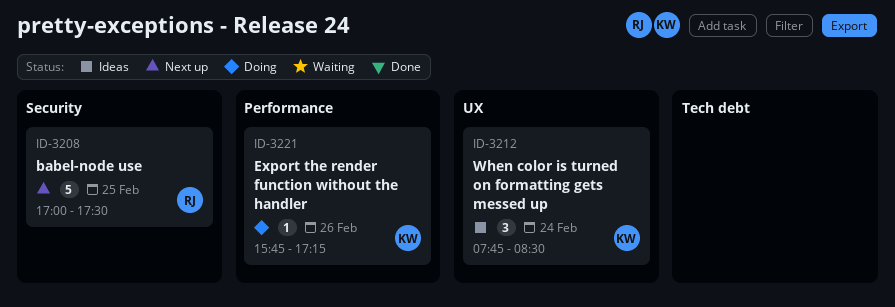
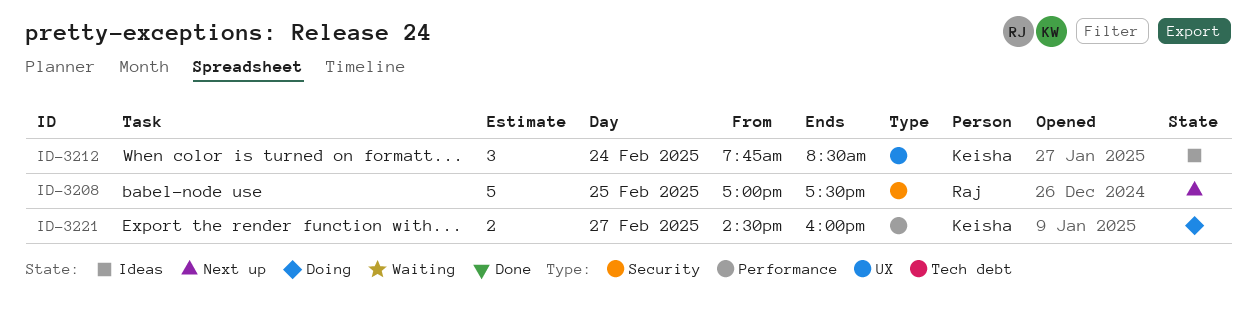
ID-3221, estimate: 1 -> 2
ID-3221, day: Feb 26 -> Feb 27
ID-3221, begins: 15:45 -> 14:30
ID-3221, ends: 17:15 -> 16:00

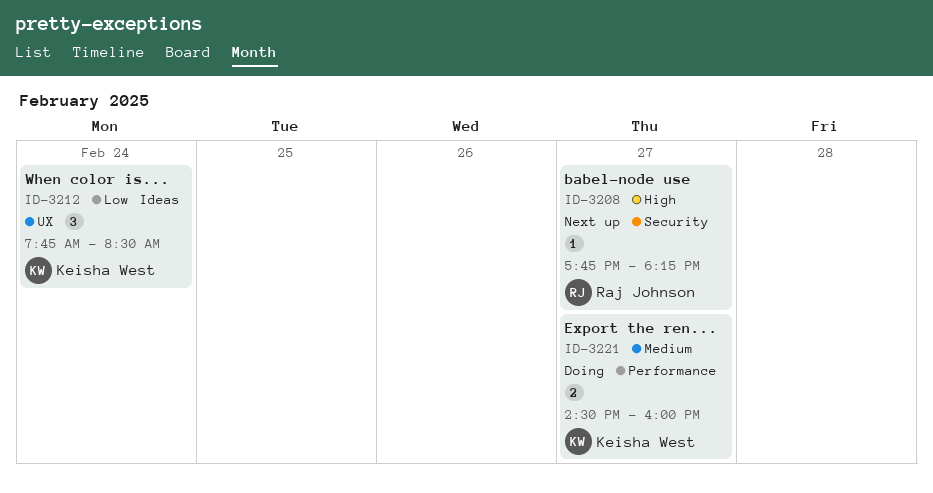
ID-3208, estimate: 5 -> 1
ID-3208, day: Feb 25 -> Feb 27
ID-3208, begins: 17:00 -> 17:45
ID-3208, ends: 17:30 -> 18:15

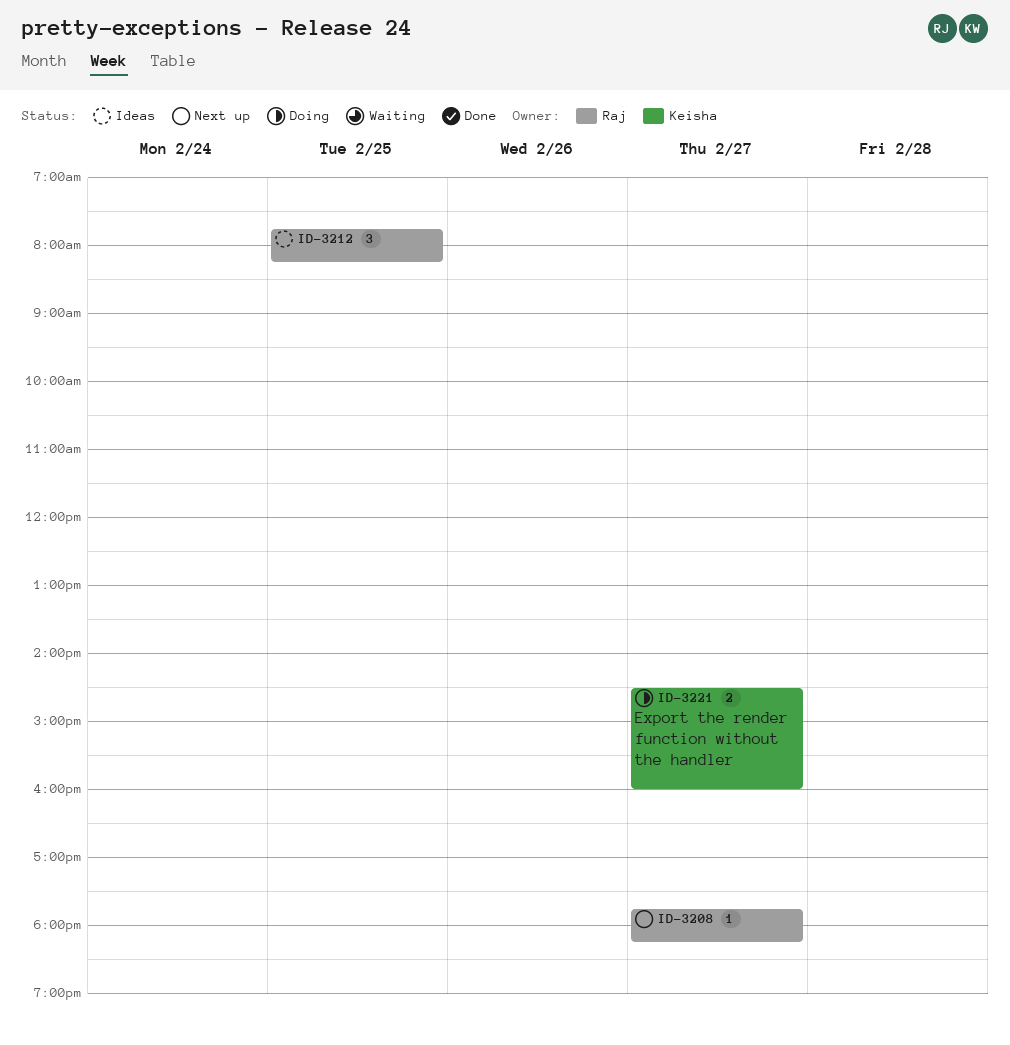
ID-3212, owner: Keisha West -> Raj Johnson
ID-3212, day: Feb 24 -> Feb 25
ID-3212, ends: 08:30 -> 08:15

